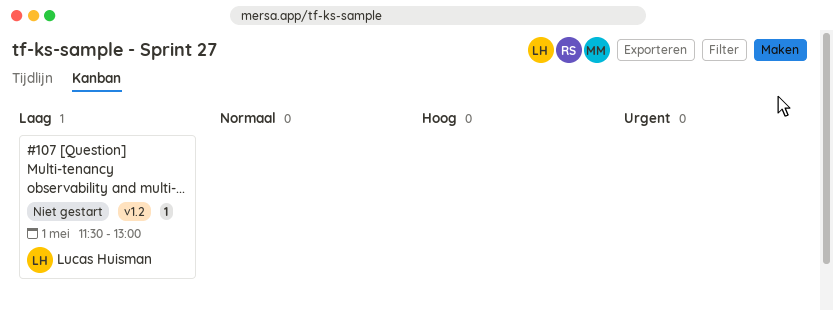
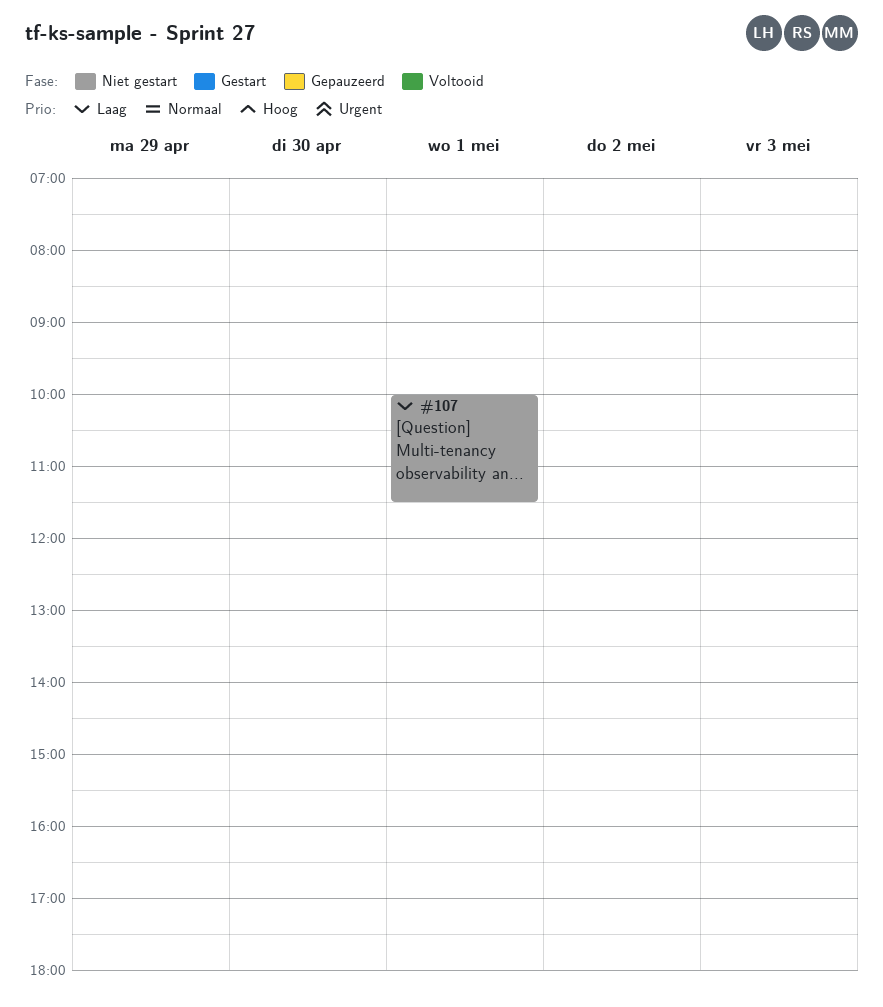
#107, begins: 11:30 -> 10:00
#107, ends: 13:00 -> 11:30

